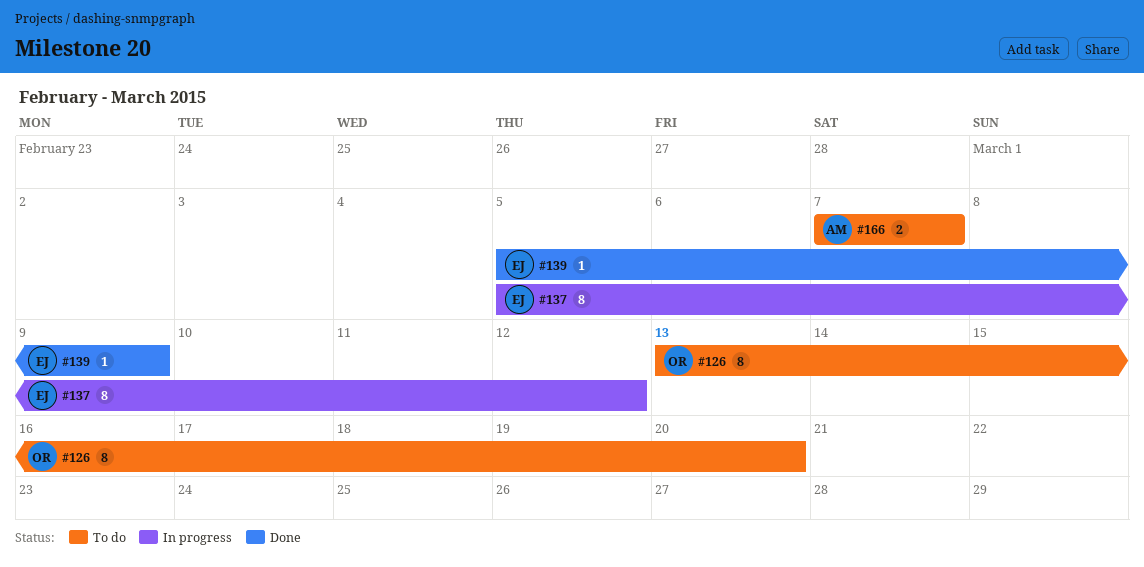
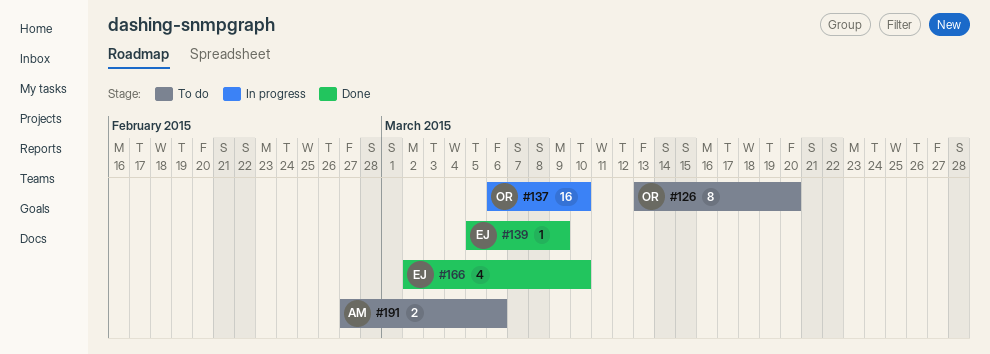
#137, owner: EJ -> OR
#137, estimate: 8 -> 16
#137, start: Mar 5 -> Mar 6
#137, due: Mar 12 -> Mar 10
#166, status: To do -> Done
#166, owner: AM -> EJ
#166, estimate: 2 -> 4
#166, start: Mar 7 -> Mar 2
#166, due: Mar 7 -> Mar 10
#191: none -> present

